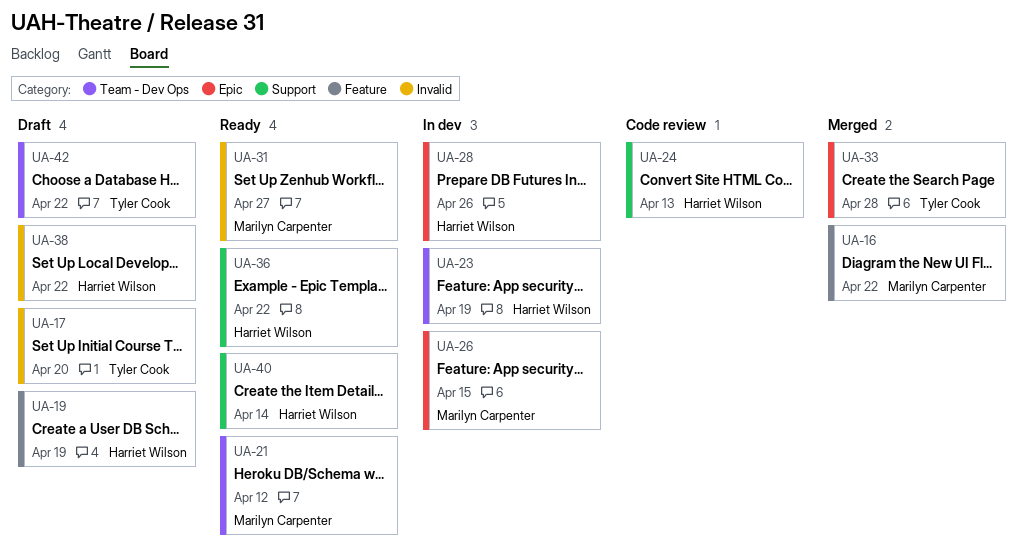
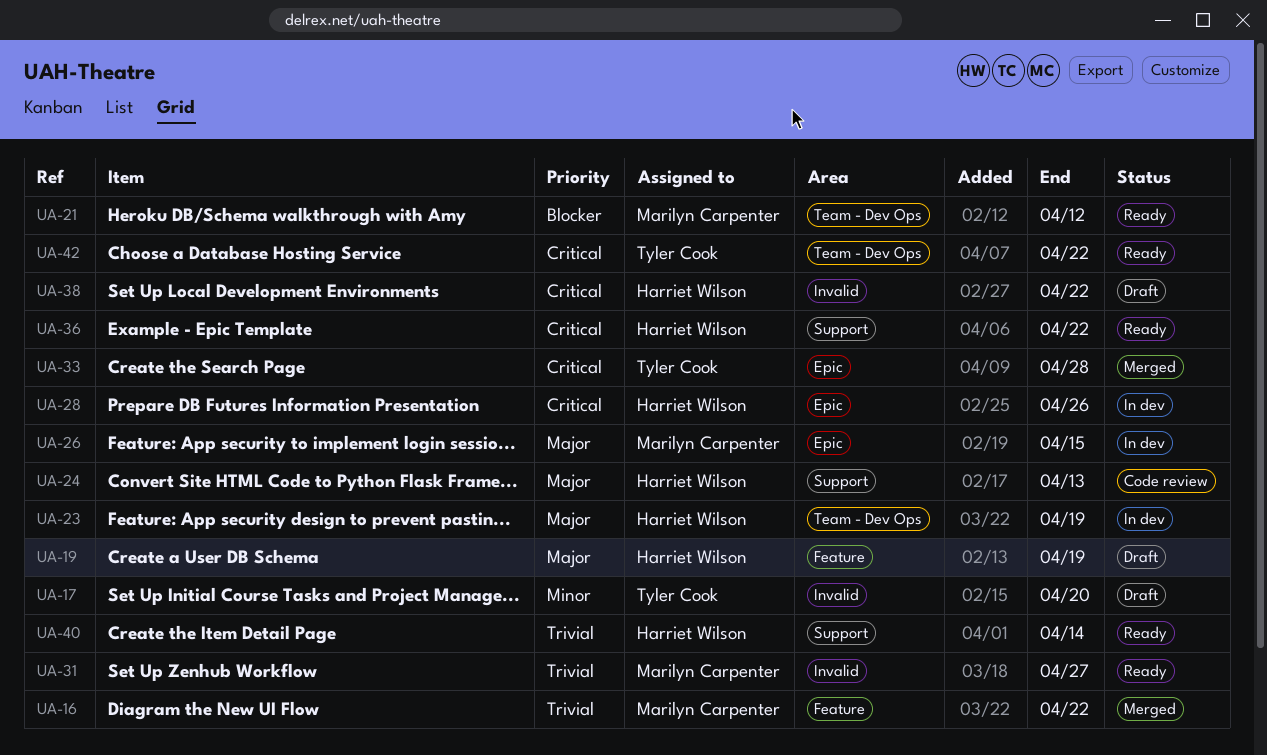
UA-42, status: Draft -> Ready

